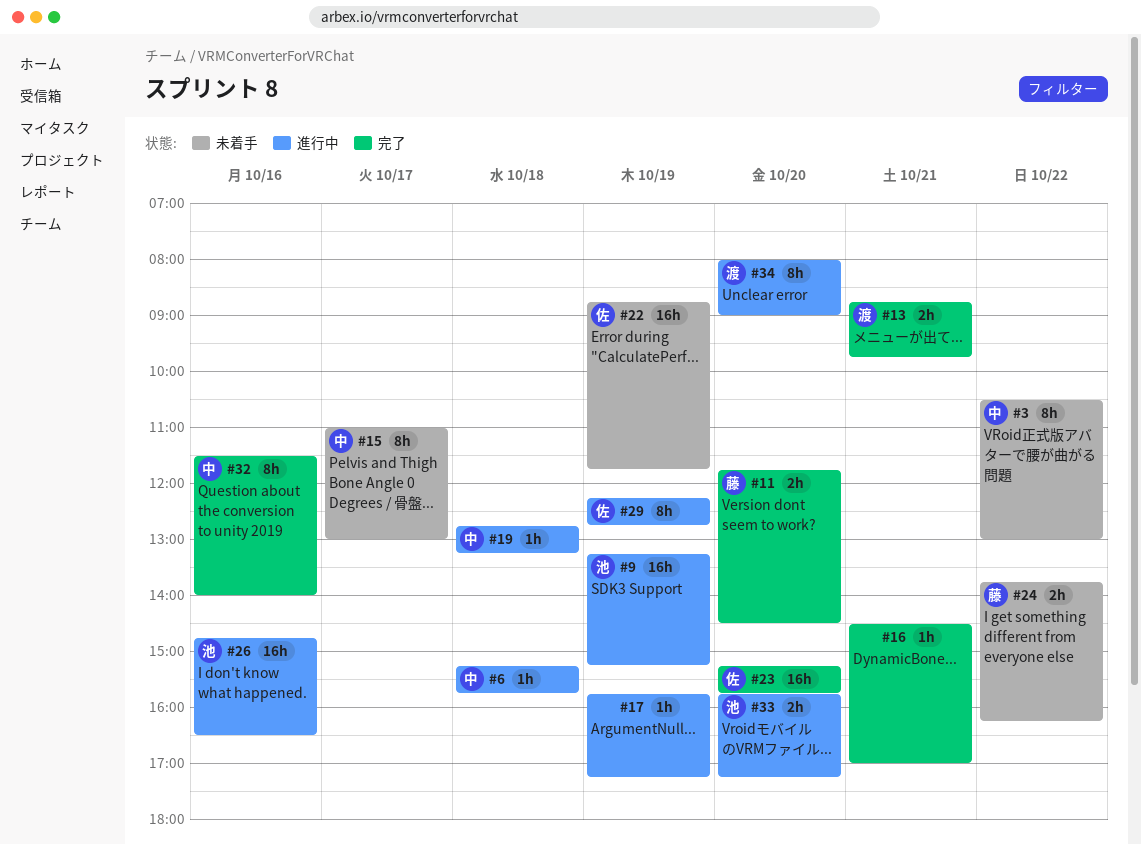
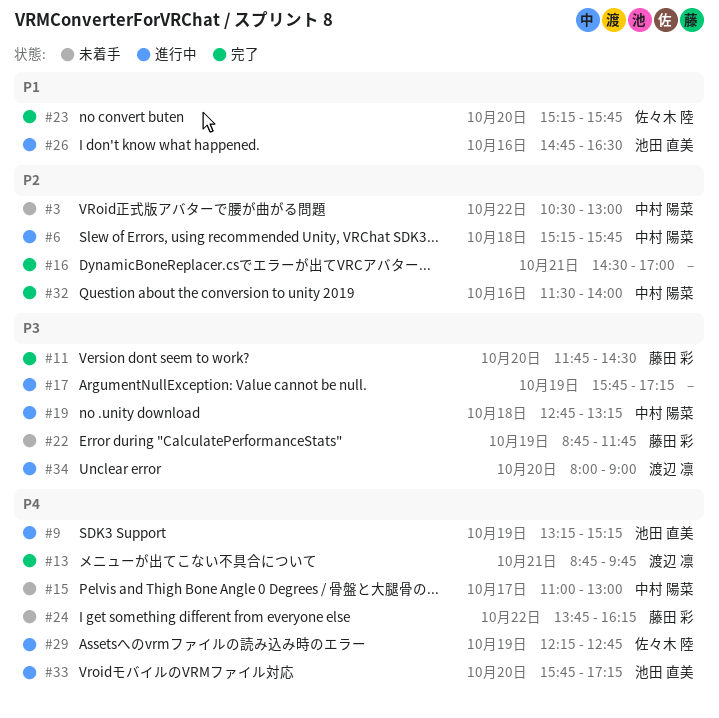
#22, owner: 佐々木 陸 -> 藤田 彩

